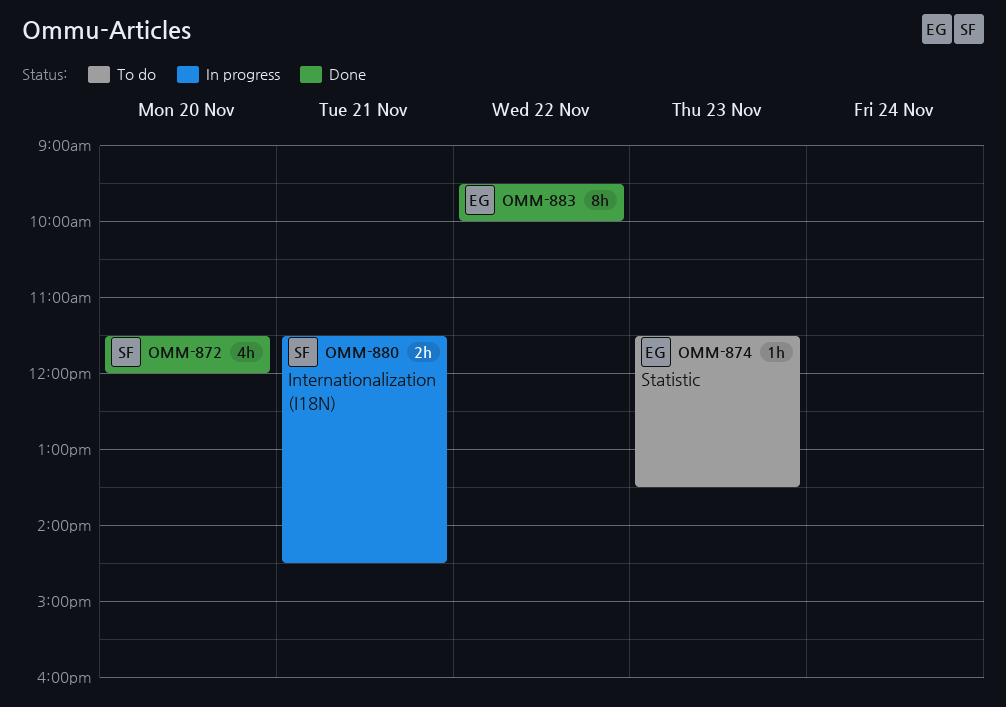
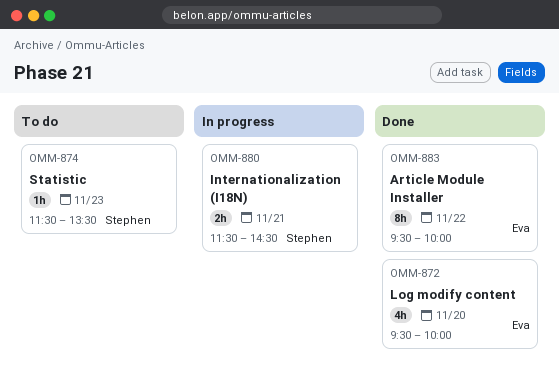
OMM-872, owner: Stephen -> Eva
OMM-872, begins: 11:30 -> 09:30
OMM-872, ends: 12:00 -> 10:00
OMM-874, owner: Eva -> Stephen

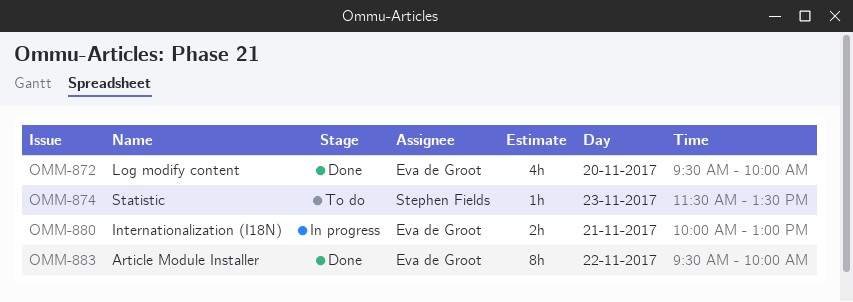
OMM-880, owner: Stephen Fields -> Eva de Groot
OMM-880, begins: 11:30 -> 10:00
OMM-880, ends: 14:30 -> 13:00

